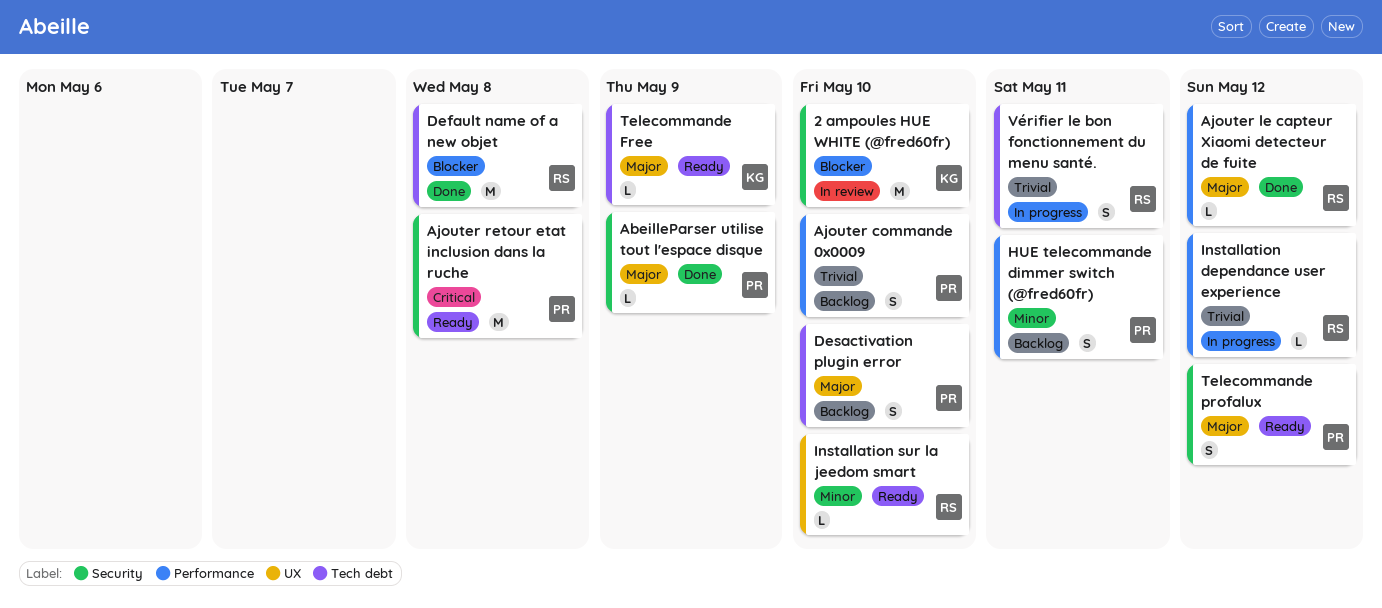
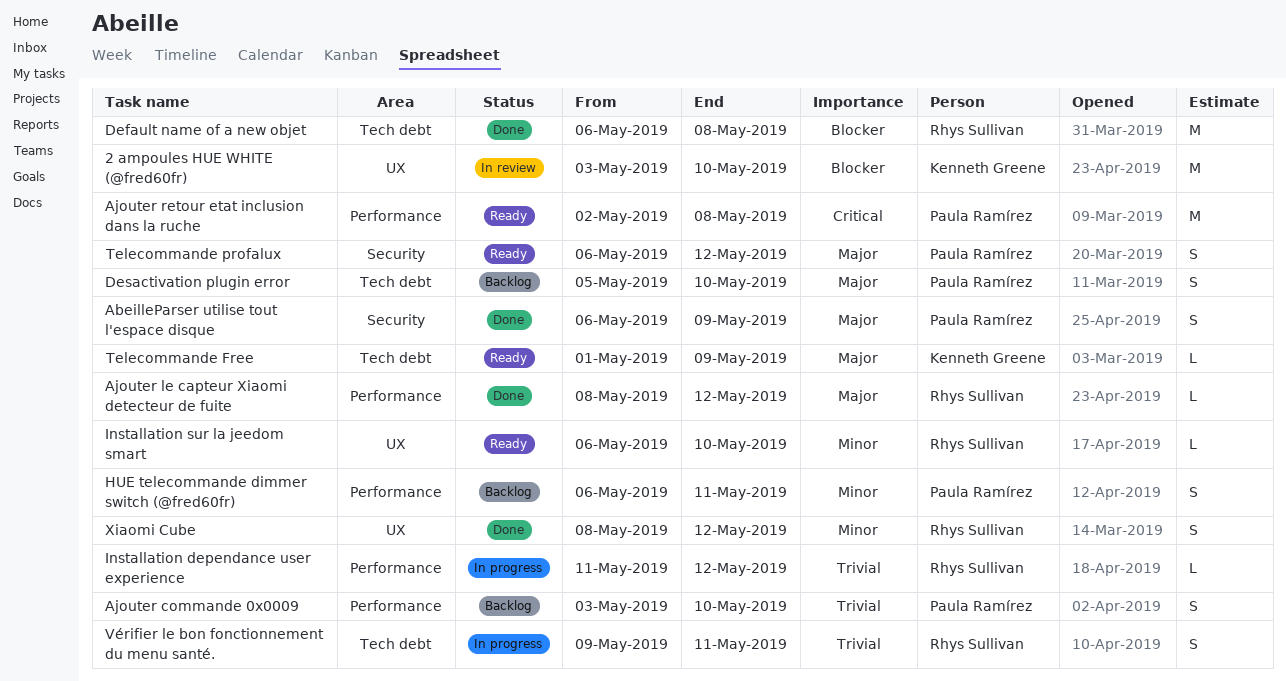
2 ampoules HUE WHITE (@fred60fr), label: Security -> UX
AbeilleParser utilise tout l'espace disque, estimate: L -> S
Ajouter retour etat inclusion dans la ruche, label: Security -> Performance
Xiaomi Cube: none -> present

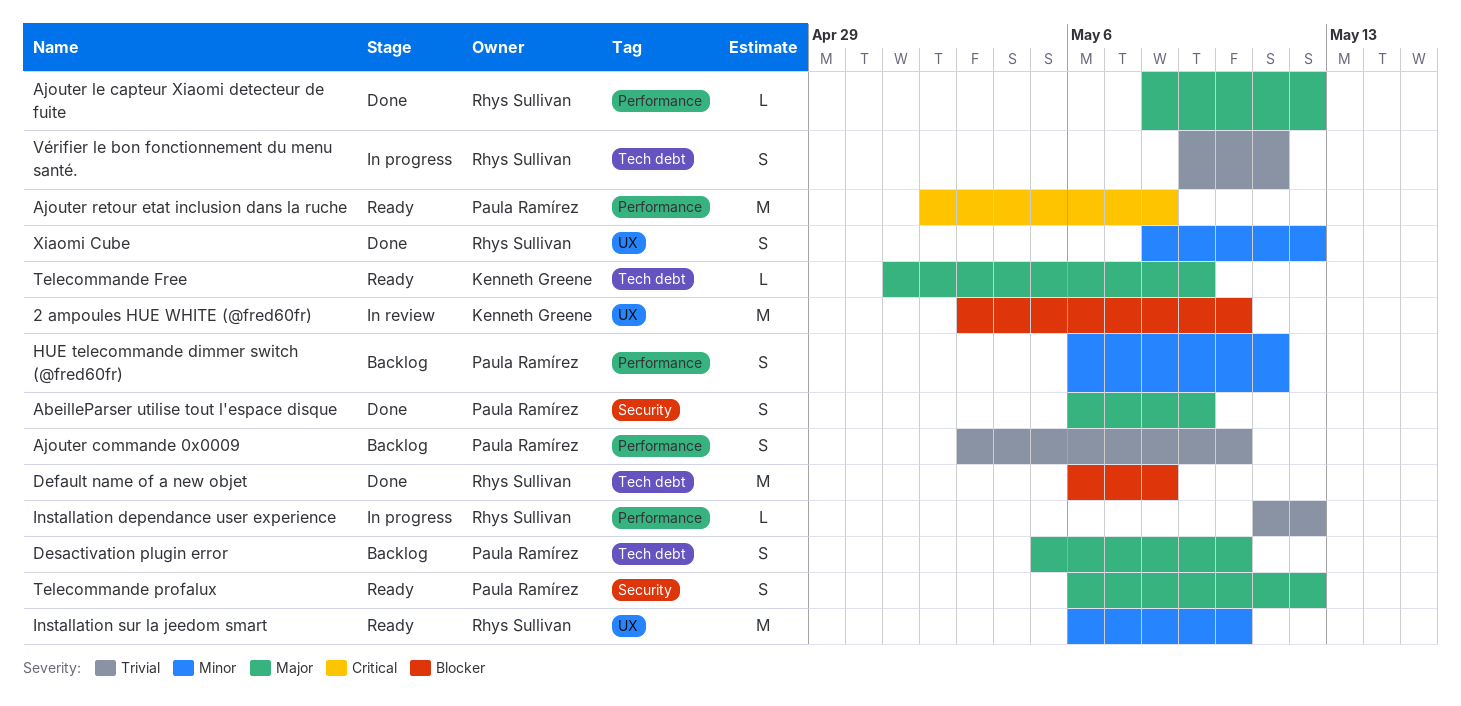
Installation sur la jeedom smart, estimate: L -> M

